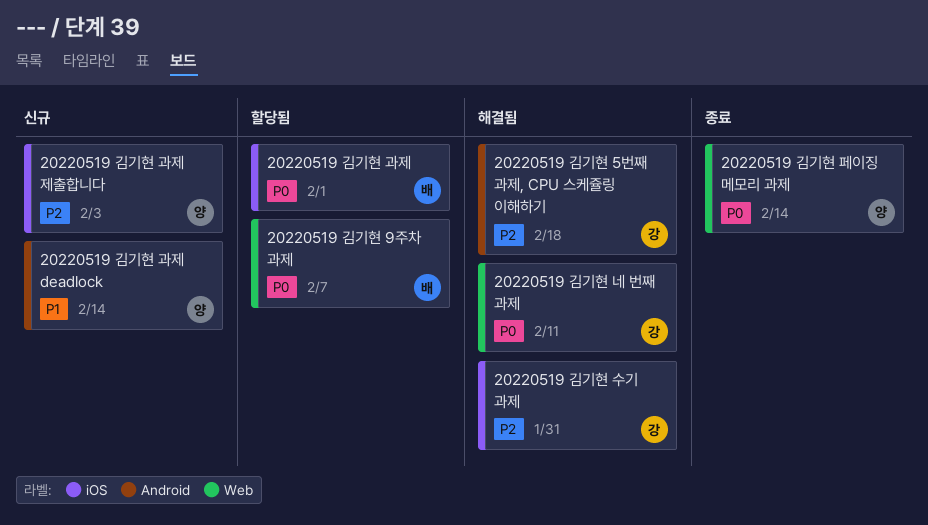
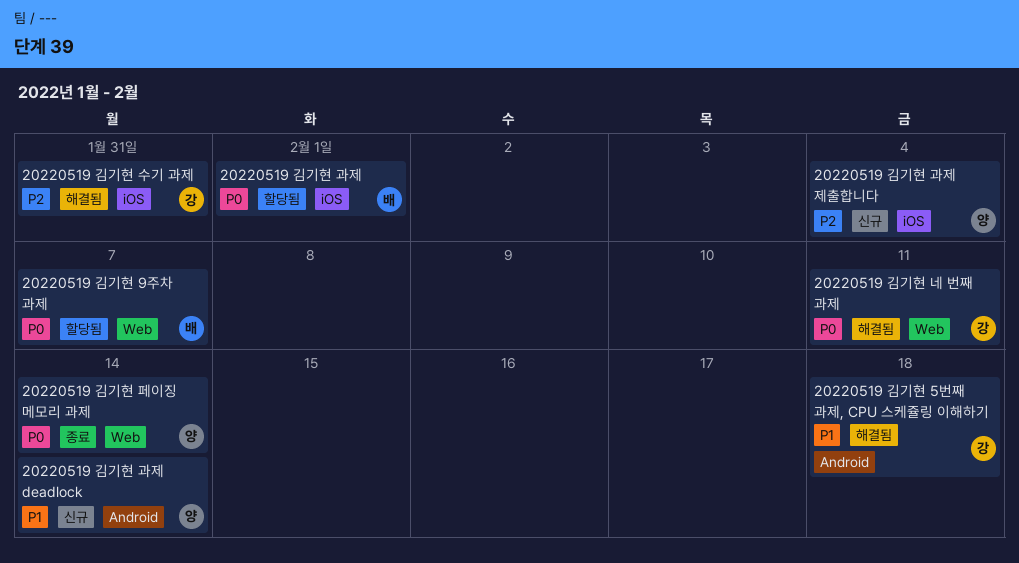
20220519 김기현 5번째 과제, CPU 스케쥴링 이해하기, priority: P2 -> P1
20220519 김기현 과제 제출합니다, due: Feb 3 -> Feb 4

